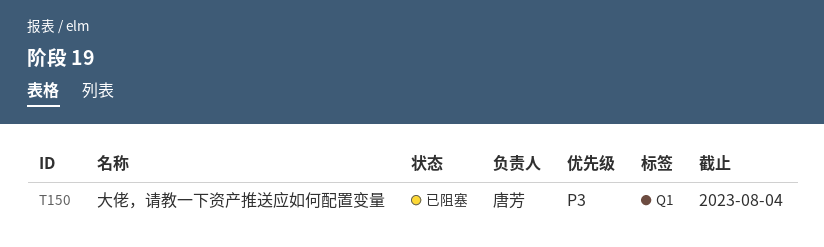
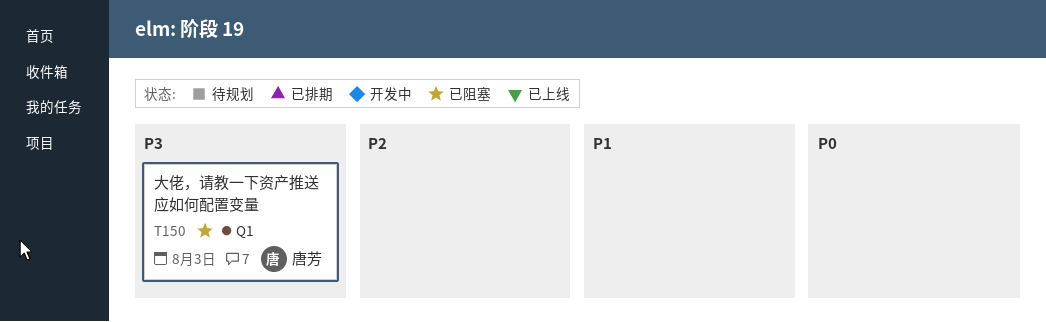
T150, due: Aug 4 -> Aug 3

